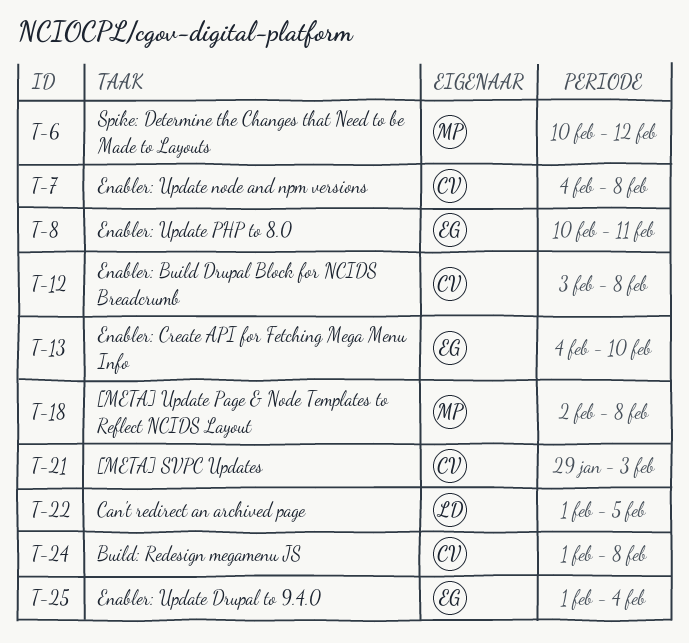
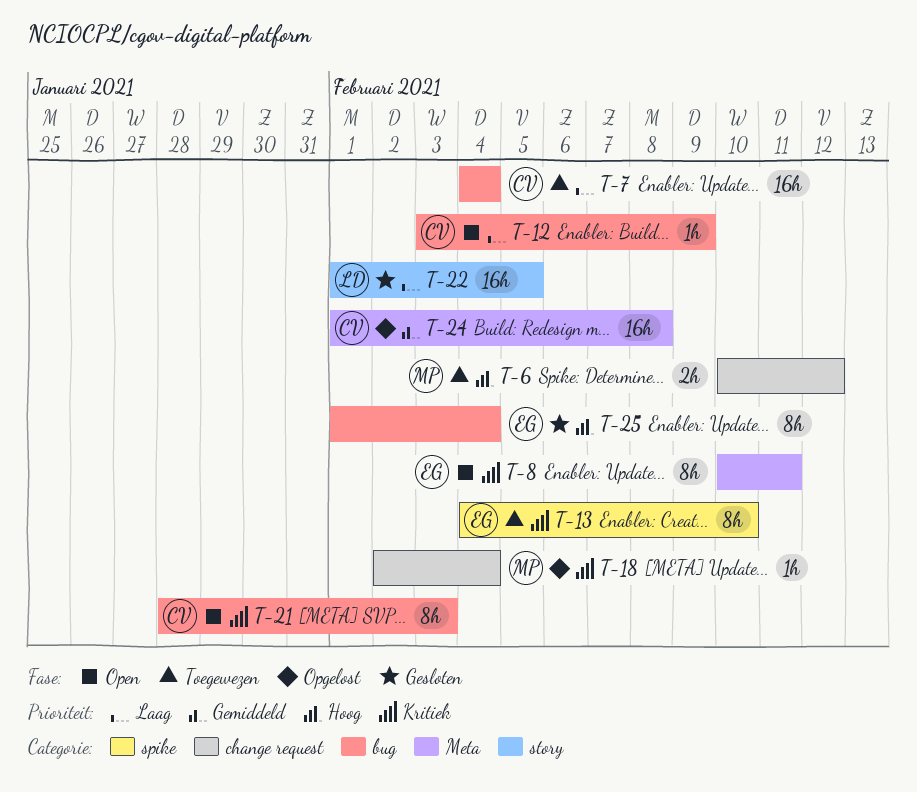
T-7, due: Feb 8 -> Feb 4
T-12, due: Feb 8 -> Feb 9
T-18, due: Feb 8 -> Feb 4
T-21, start: Jan 29 -> Jan 28

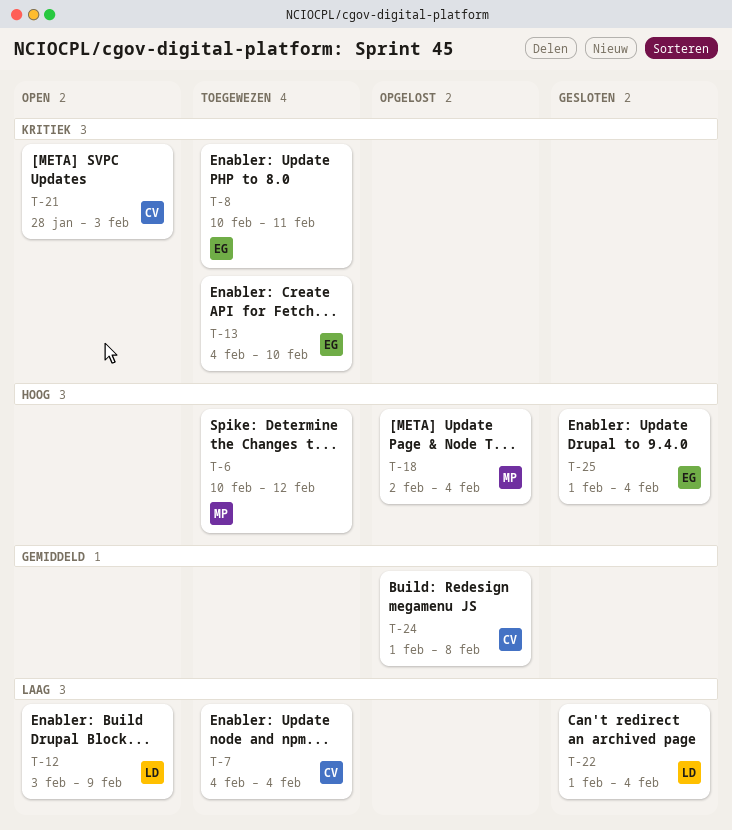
T-8, status: Open -> Toegewezen
T-12, owner: CV -> LD
T-18, priority: Kritiek -> Hoog
T-22, due: Feb 5 -> Feb 4

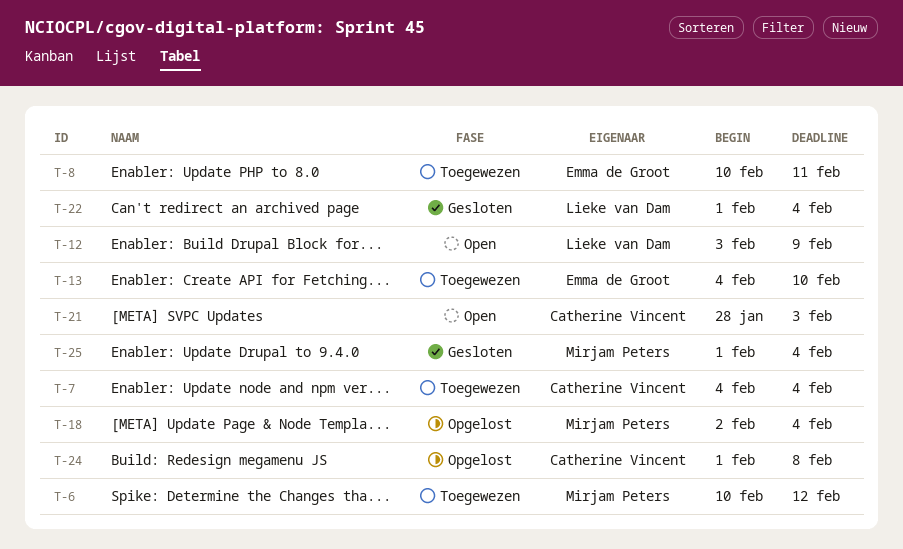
T-25, owner: Emma de Groot -> Mirjam Peters

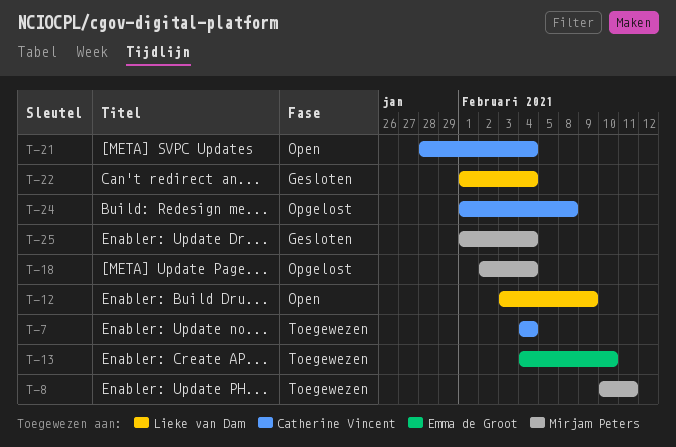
T-6: present -> none
T-8, owner: Emma de Groot -> Mirjam Peters
T-21, due: Feb 3 -> Feb 4

